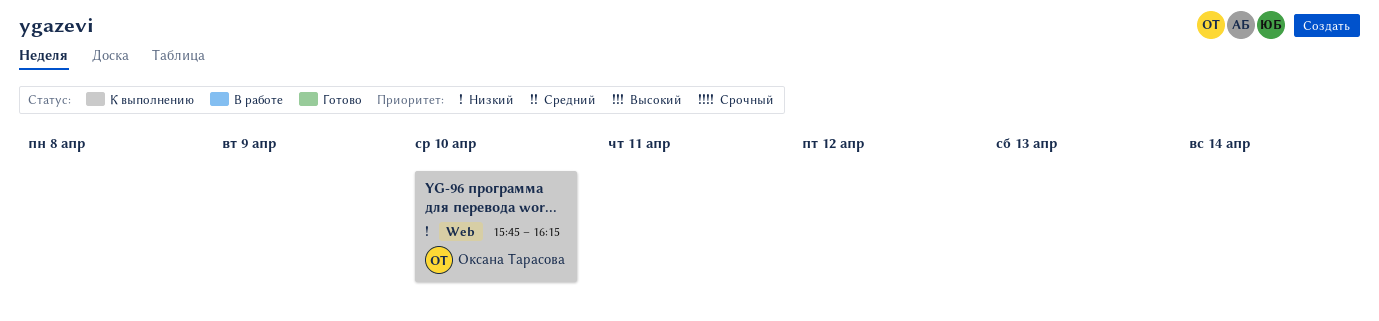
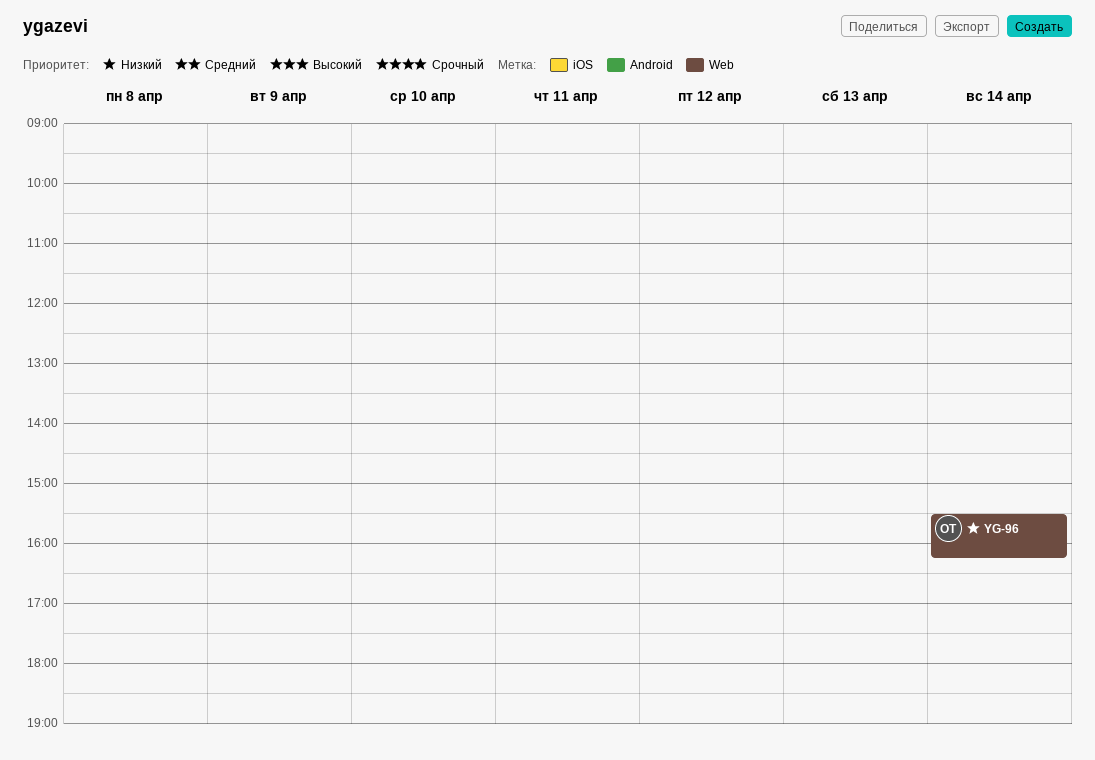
YG-96, day: Apr 10 -> Apr 14
YG-96, begins: 15:45 -> 15:30

